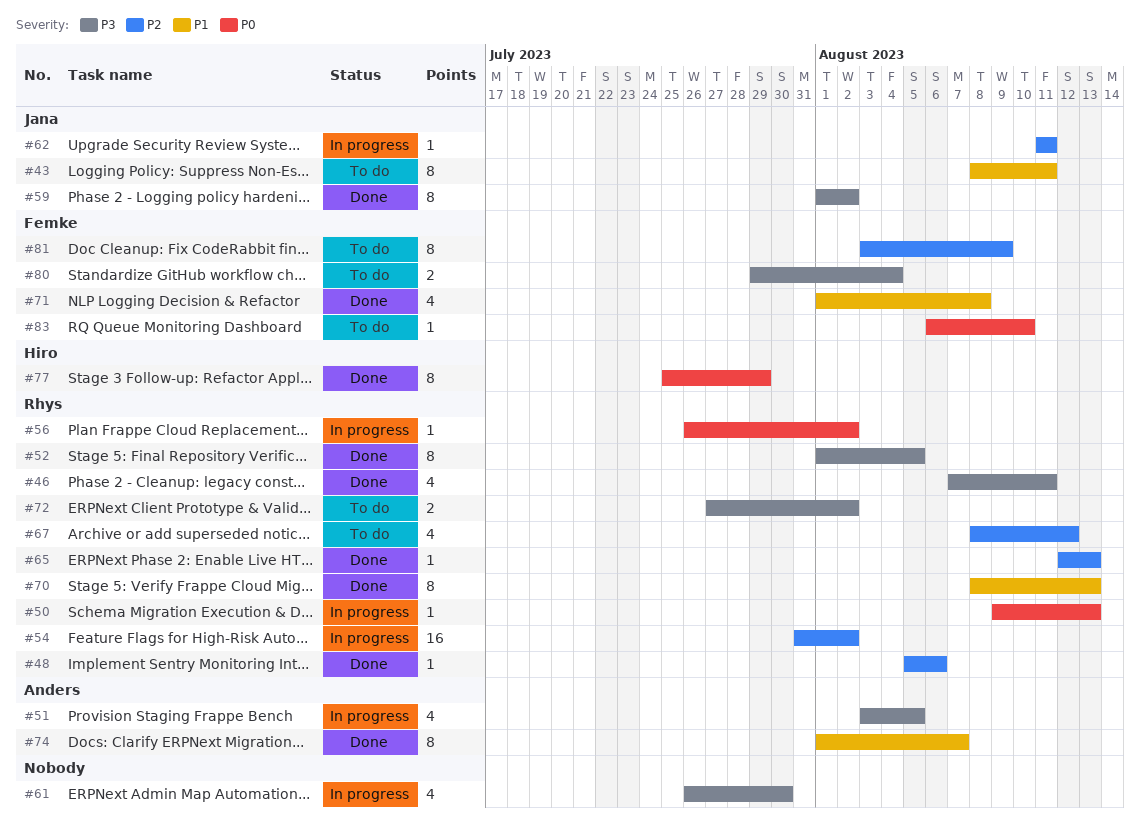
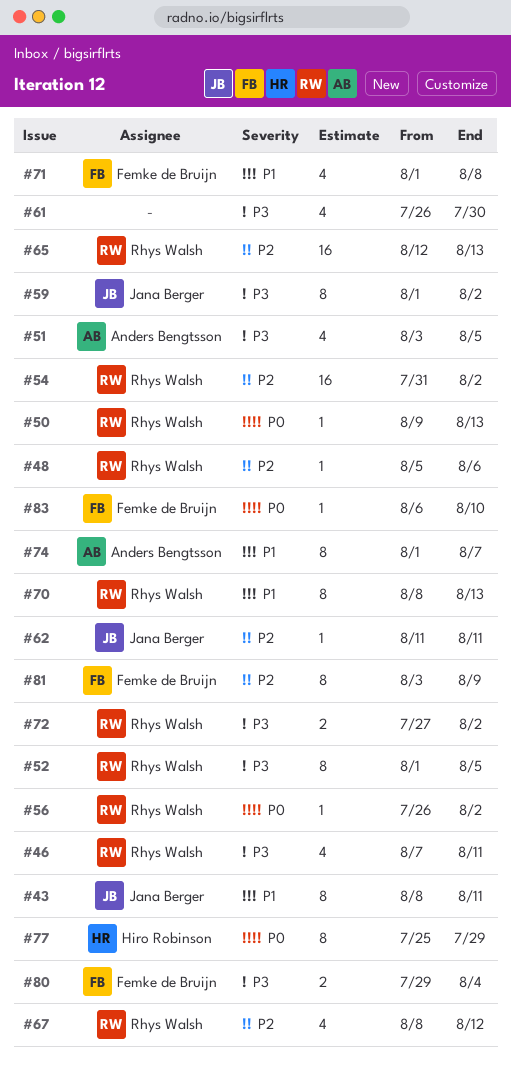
#65, estimate: 1 -> 16

